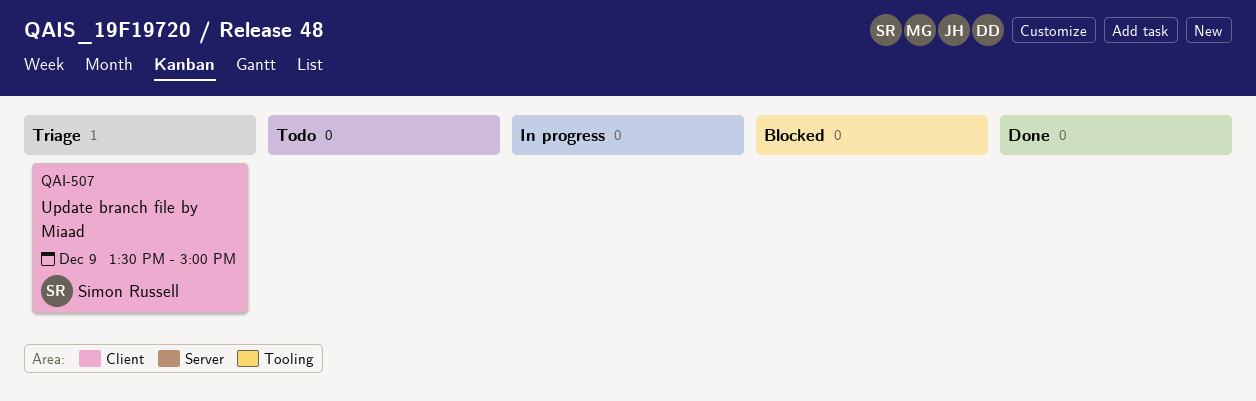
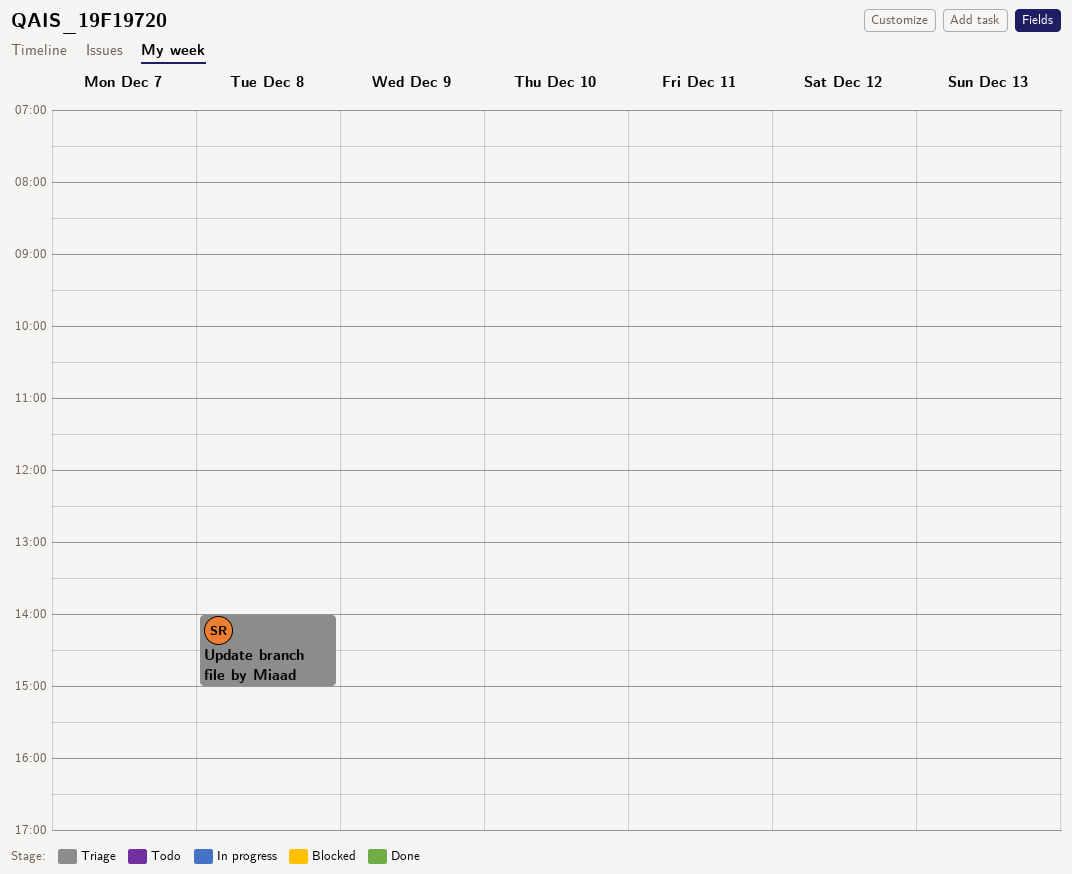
Update branch file by Miaad, day: Dec 9 -> Dec 8
Update branch file by Miaad, begins: 13:30 -> 14:00

